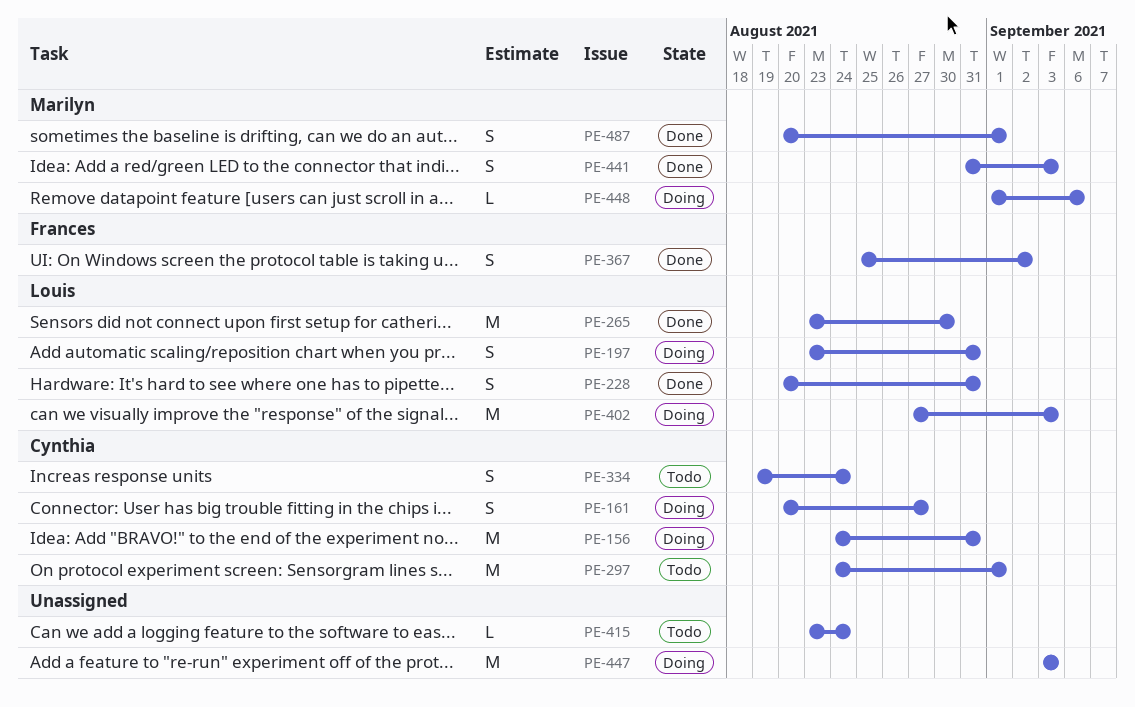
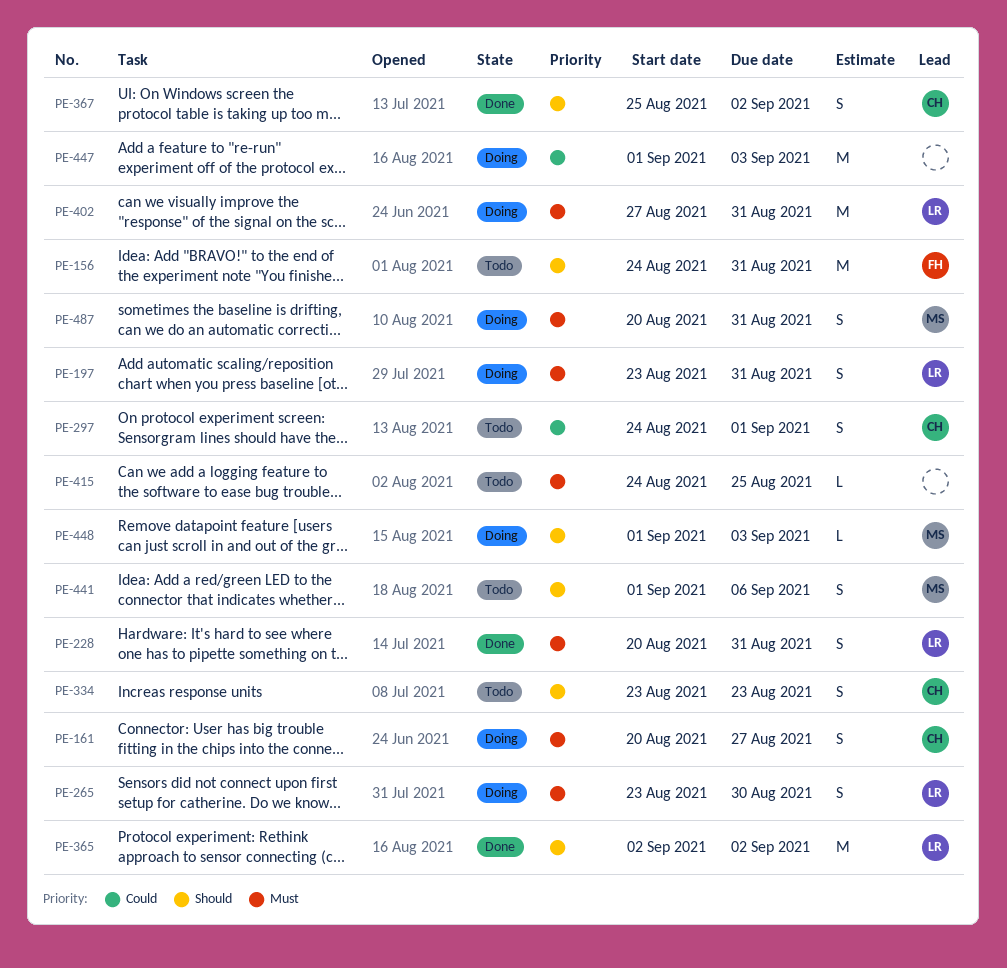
PE-156, status: Doing -> Todo
PE-156, owner: Cynthia -> Frances
PE-265, status: Done -> Doing
PE-265, estimate: M -> S
PE-297, estimate: M -> S
PE-334, start: Aug 19 -> Aug 23
PE-334, due: Aug 24 -> Aug 23
PE-365: none -> present
PE-367, owner: Frances -> Cynthia
PE-402, due: Sep 3 -> Aug 31
PE-415, start: Aug 23 -> Aug 24
PE-415, due: Aug 24 -> Aug 25
PE-441, status: Done -> Todo
PE-441, start: Aug 31 -> Sep 1
PE-441, due: Sep 3 -> Sep 6
PE-447, start: Sep 3 -> Sep 1
PE-448, due: Sep 6 -> Sep 3
PE-487, status: Done -> Doing
PE-487, due: Sep 1 -> Aug 31

